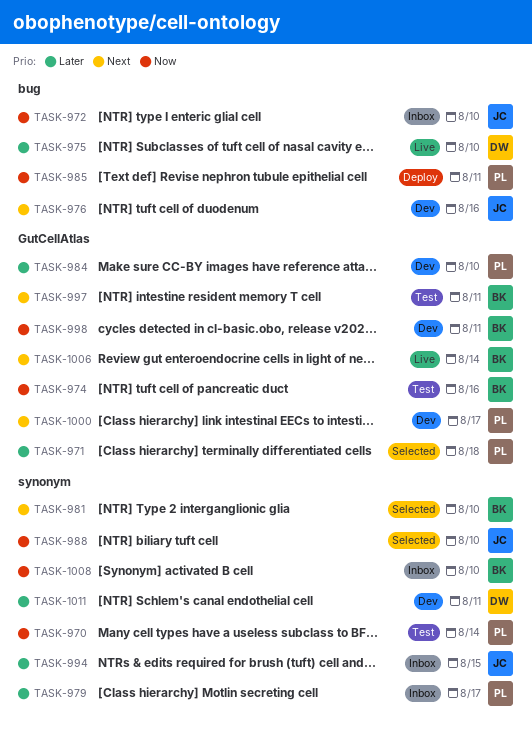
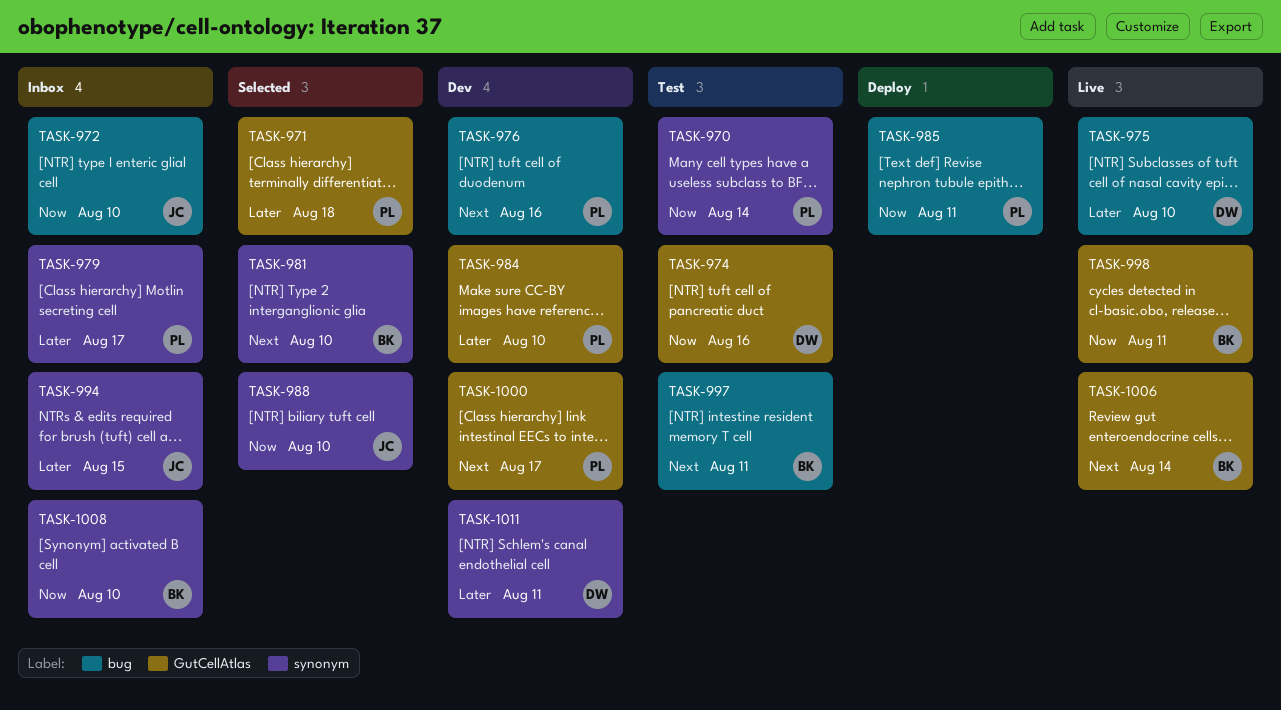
TASK-974, owner: BK -> DW
TASK-976, owner: JC -> PL
TASK-997, label: GutCellAtlas -> bug
TASK-998, status: Dev -> Live

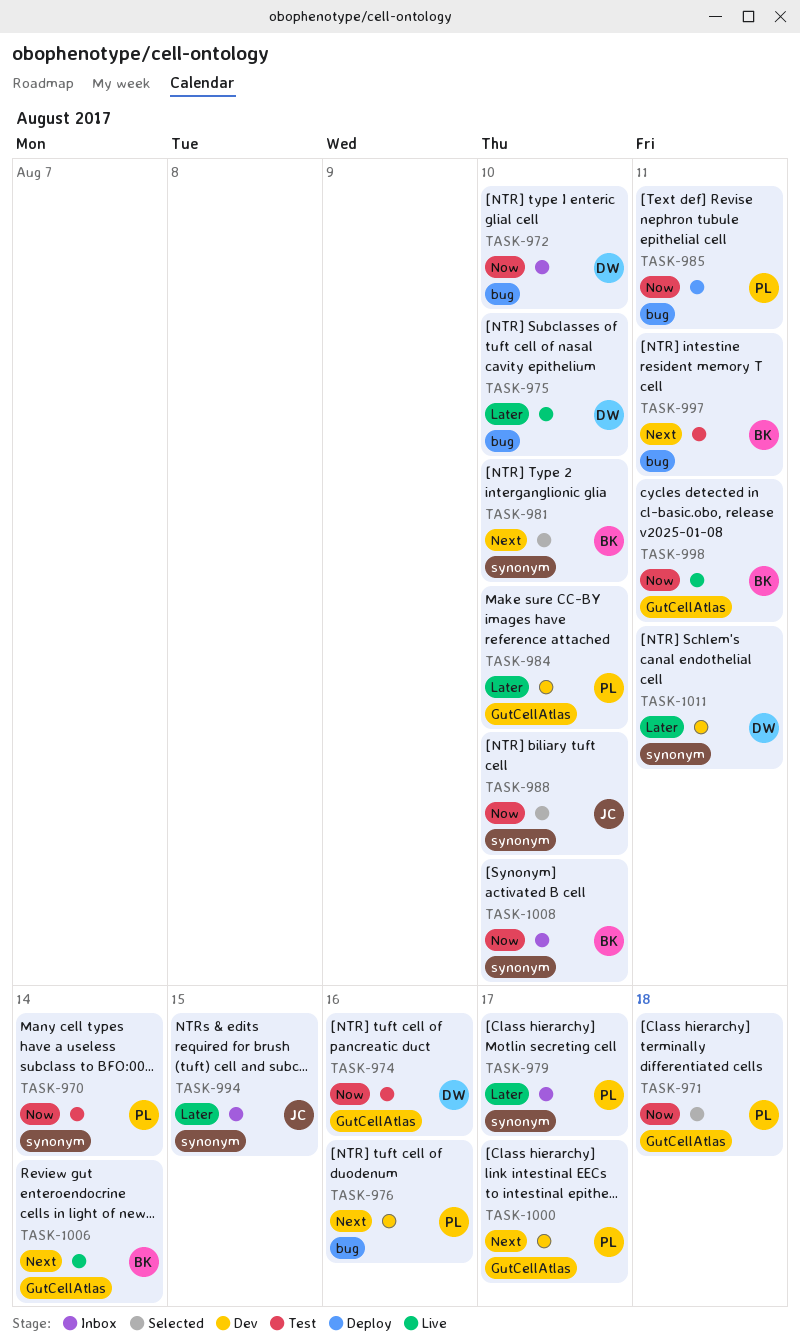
TASK-971, priority: Later -> Now
TASK-972, owner: JC -> DW

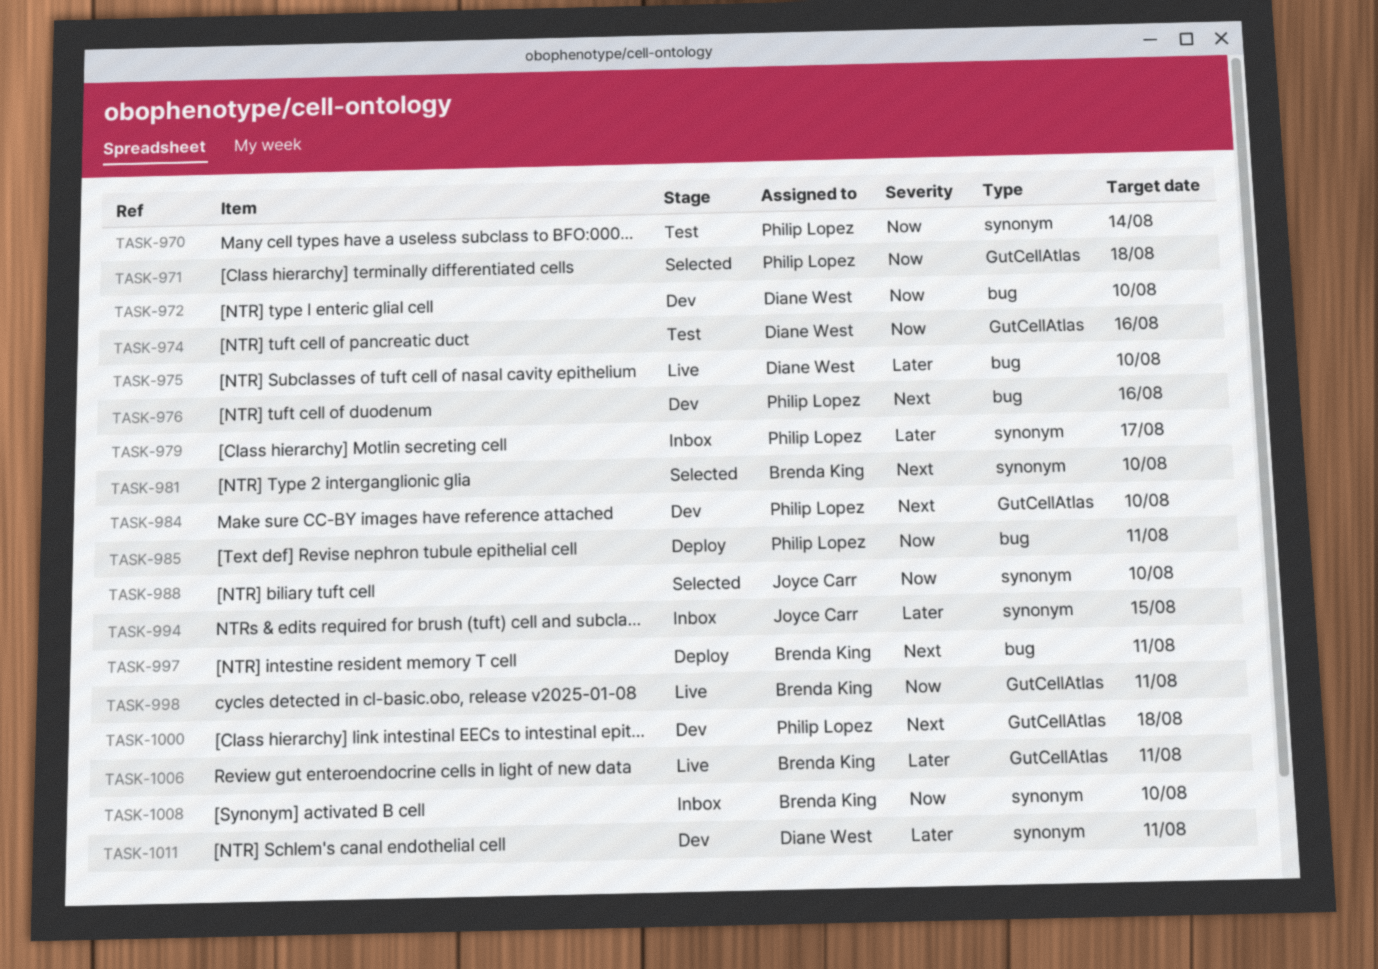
TASK-972, status: Inbox -> Dev
TASK-984, priority: Later -> Next
TASK-997, status: Test -> Deploy
TASK-1000, due: Aug 17 -> Aug 18
TASK-1006, priority: Next -> Later
TASK-1006, due: Aug 14 -> Aug 11

